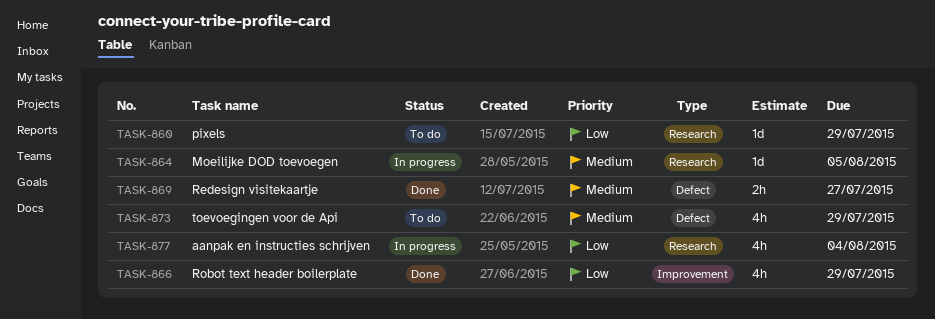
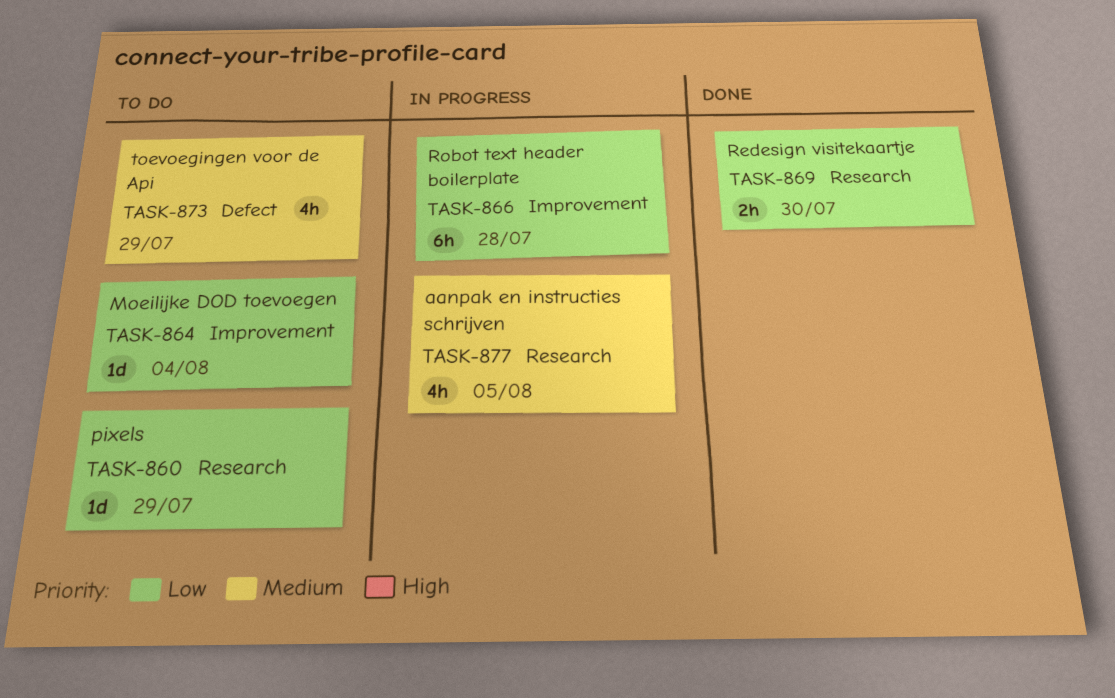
TASK-864, status: In progress -> To do
TASK-864, priority: Medium -> Low
TASK-864, label: Research -> Improvement
TASK-864, due: Aug 5 -> Aug 4
TASK-866, status: Done -> In progress
TASK-866, estimate: 4h -> 6h
TASK-866, due: Jul 29 -> Jul 28
TASK-869, priority: Medium -> Low
TASK-869, label: Defect -> Research
TASK-869, due: Jul 27 -> Jul 30
TASK-877, priority: Low -> Medium
TASK-877, due: Aug 4 -> Aug 5

